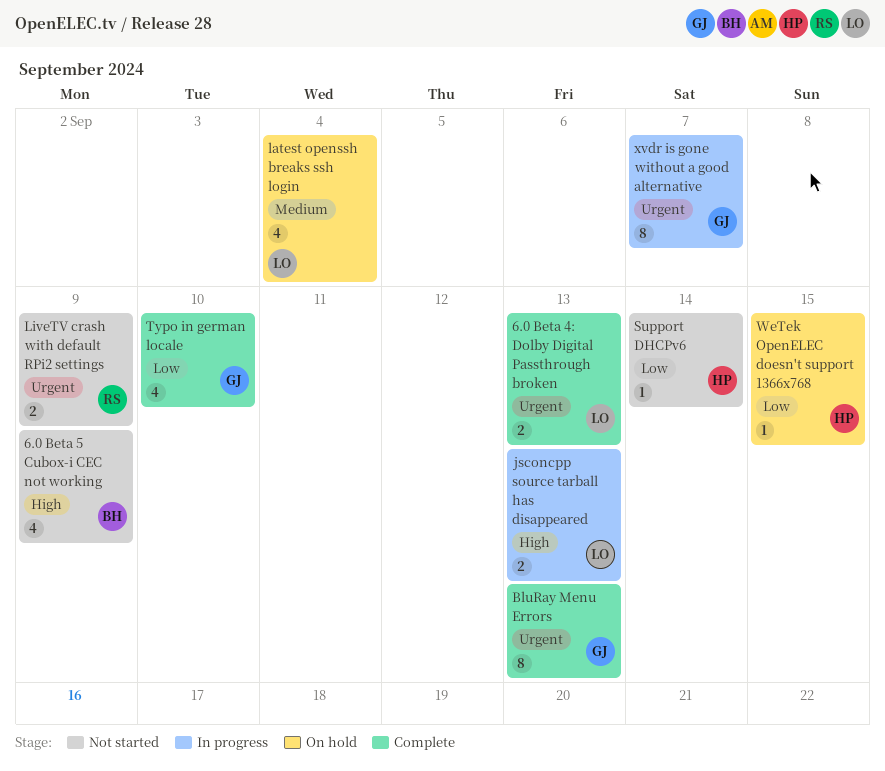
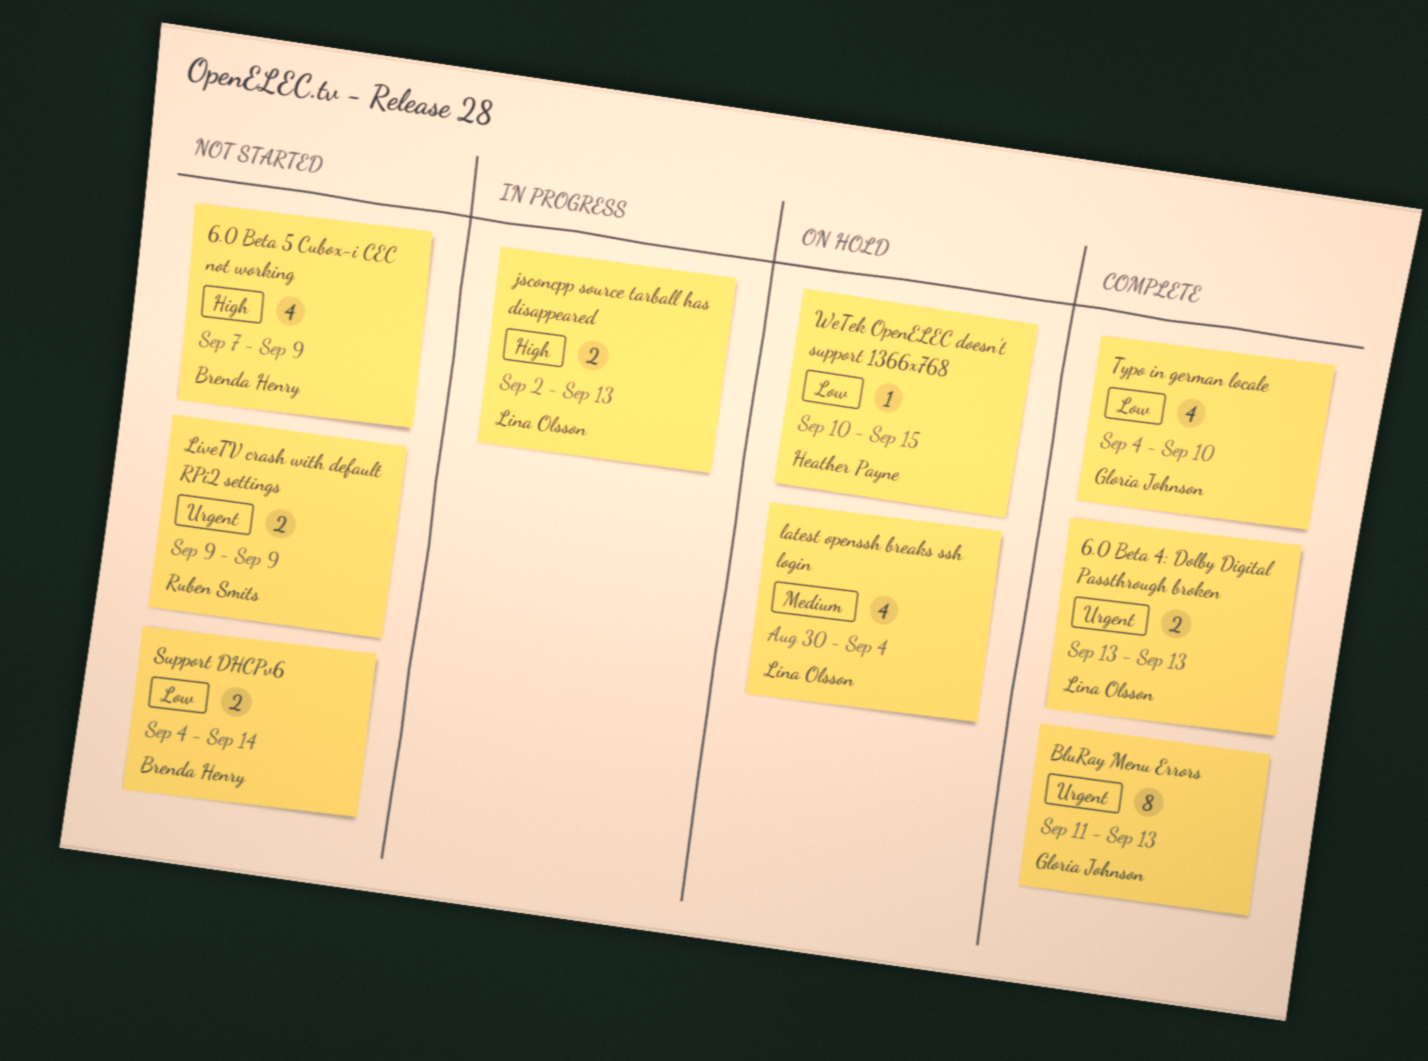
Support DHCPv6, owner: Heather Payne -> Brenda Henry
Support DHCPv6, estimate: 1 -> 2
xvdr is gone without a good alternative: present -> none

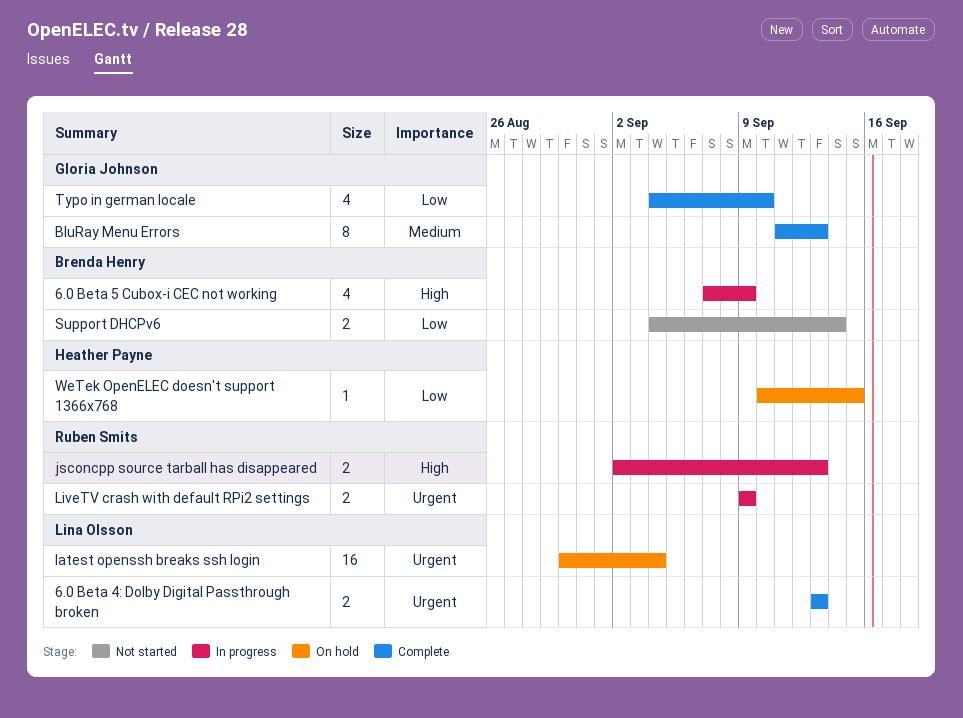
6.0 Beta 5 Cubox-i CEC not working, status: Not started -> In progress
BluRay Menu Errors, priority: Urgent -> Medium
jsconcpp source tarball has disappeared, owner: Lina Olsson -> Ruben Smits
latest openssh breaks ssh login, priority: Medium -> Urgent
latest openssh breaks ssh login, estimate: 4 -> 16
LiveTV crash with default RPi2 settings, status: Not started -> In progress

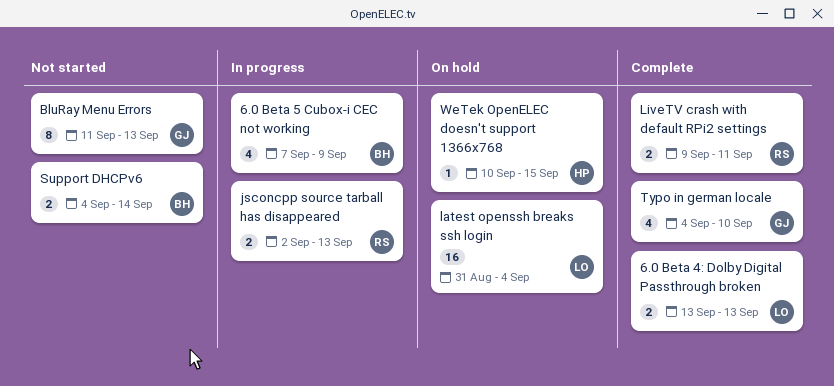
BluRay Menu Errors, status: Complete -> Not started
latest openssh breaks ssh login, start: Aug 30 -> Aug 31
LiveTV crash with default RPi2 settings, status: In progress -> Complete
LiveTV crash with default RPi2 settings, due: Sep 9 -> Sep 11

